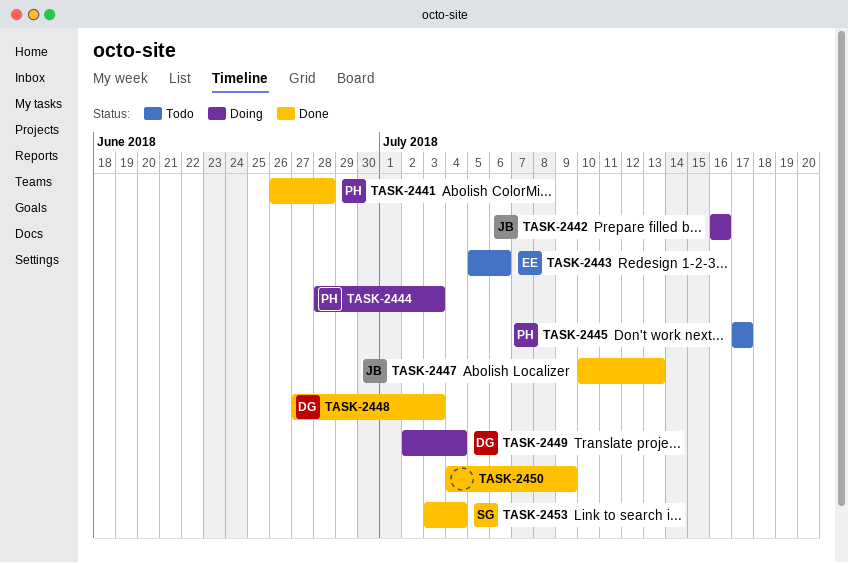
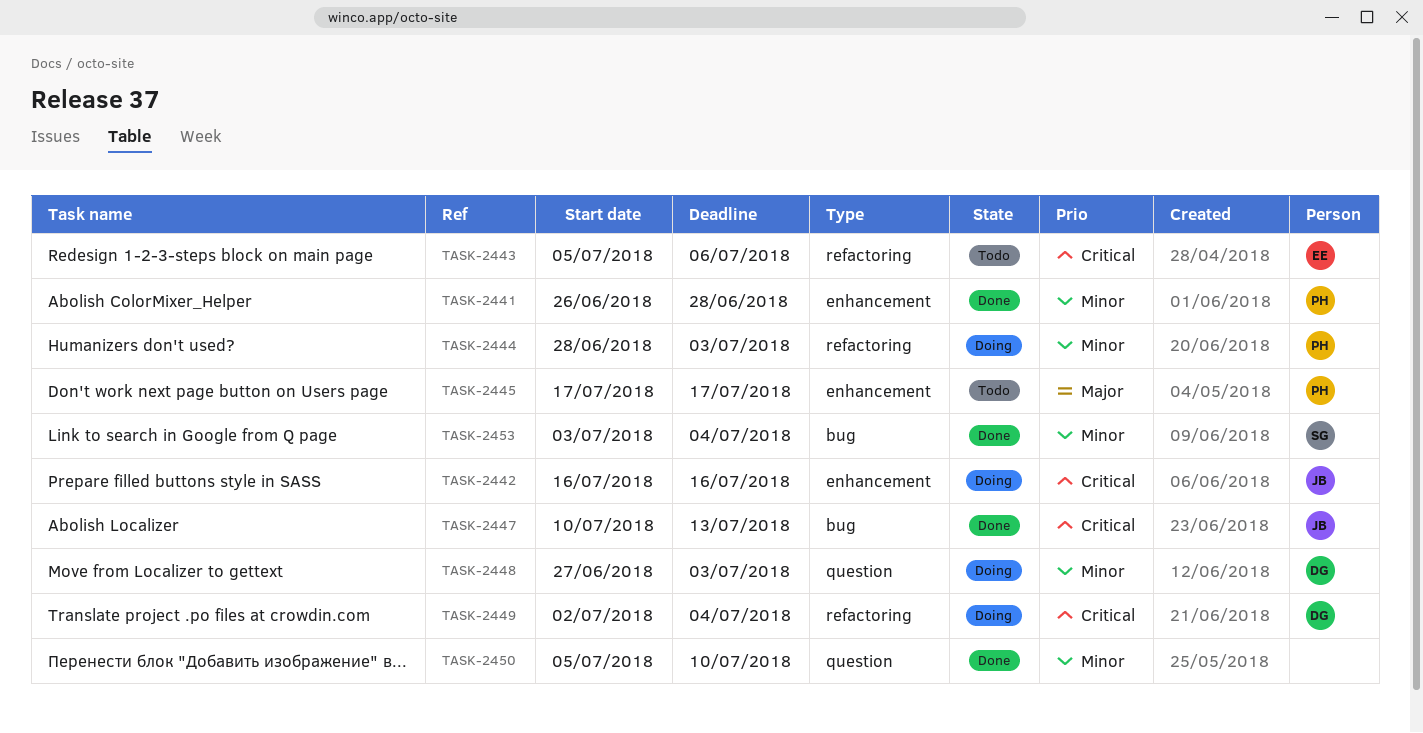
TASK-2448, status: Done -> Doing
TASK-2450, start: Jul 4 -> Jul 5
TASK-2450, due: Jul 9 -> Jul 10

